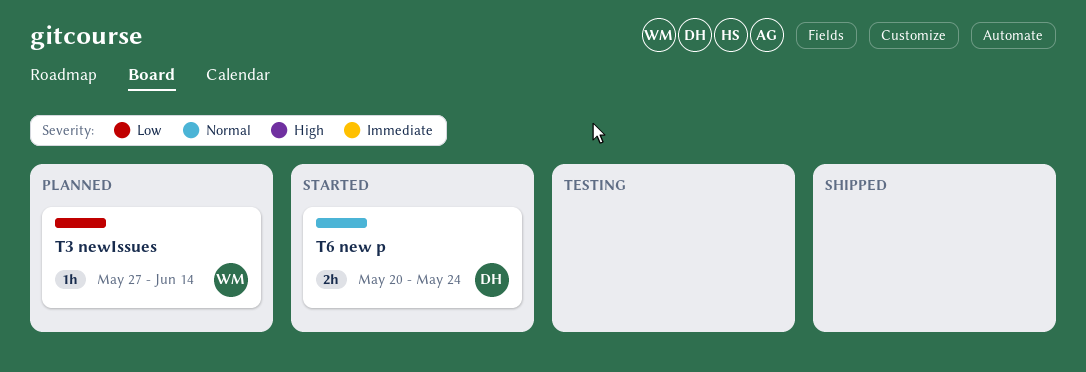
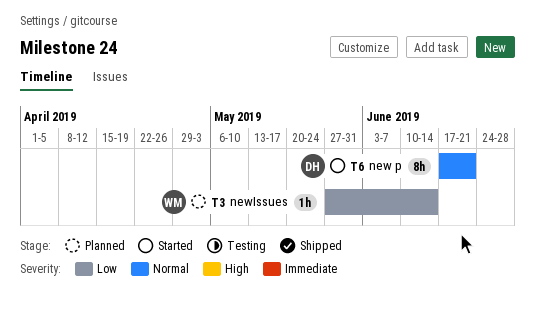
T6, estimate: 2h -> 8h
T6, start: May 20 -> Jun 17
T6, due: May 24 -> Jun 21

